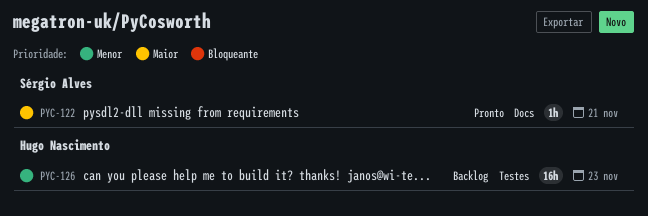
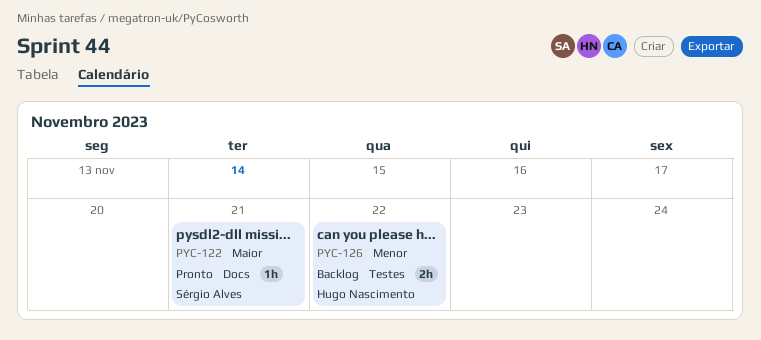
PYC-126, estimate: 16h -> 2h
PYC-126, due: Nov 23 -> Nov 22

